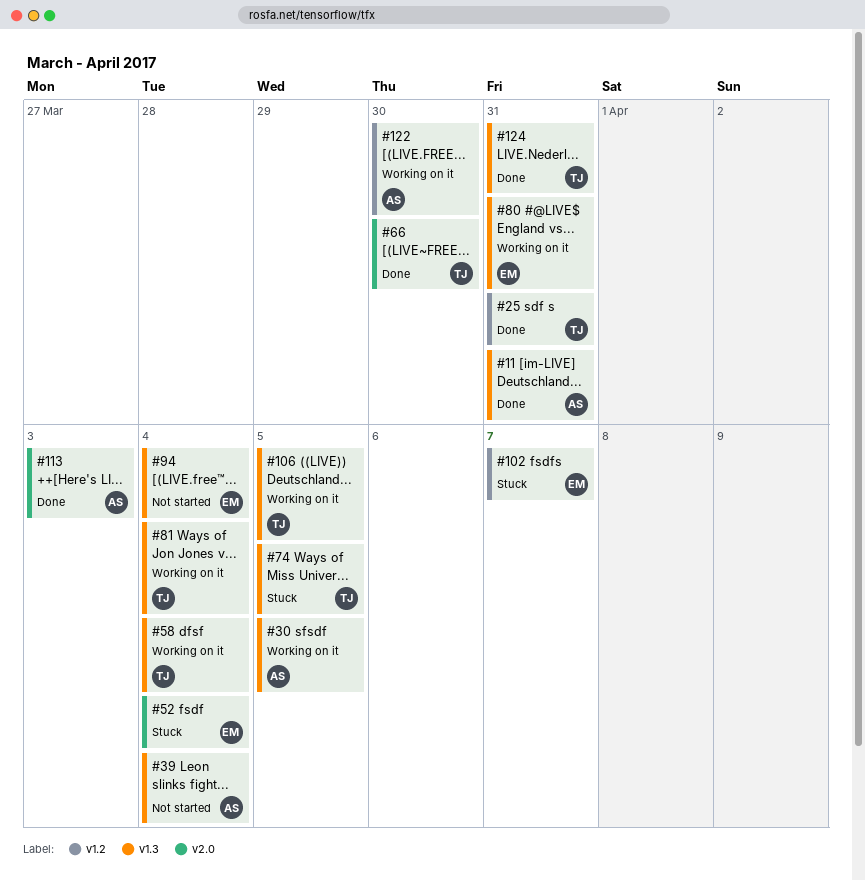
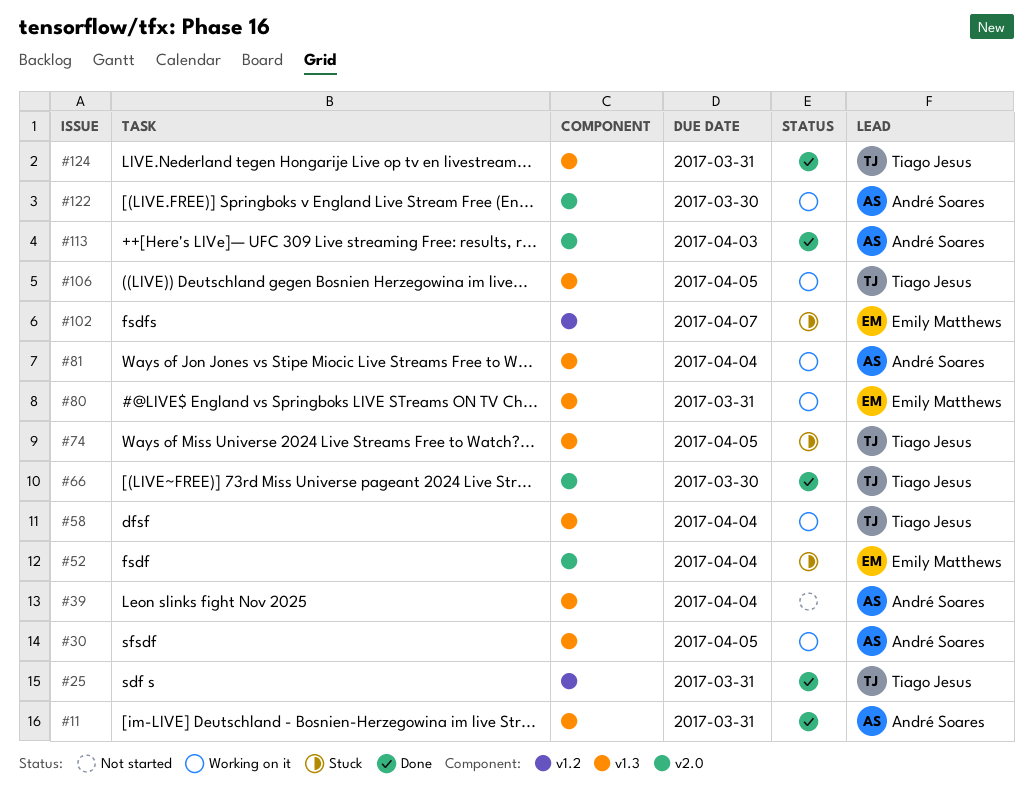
#81, owner: Tiago Jesus -> André Soares
#94: present -> none
#122, label: v1.2 -> v2.0

